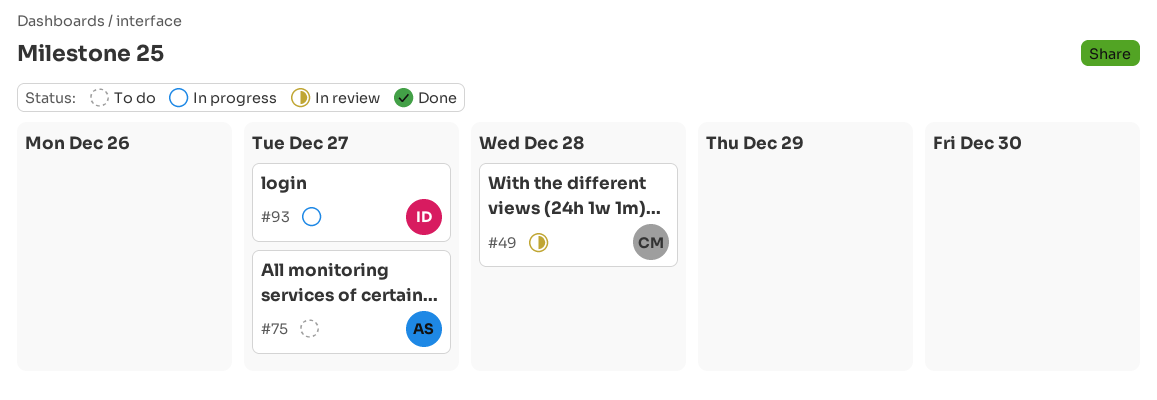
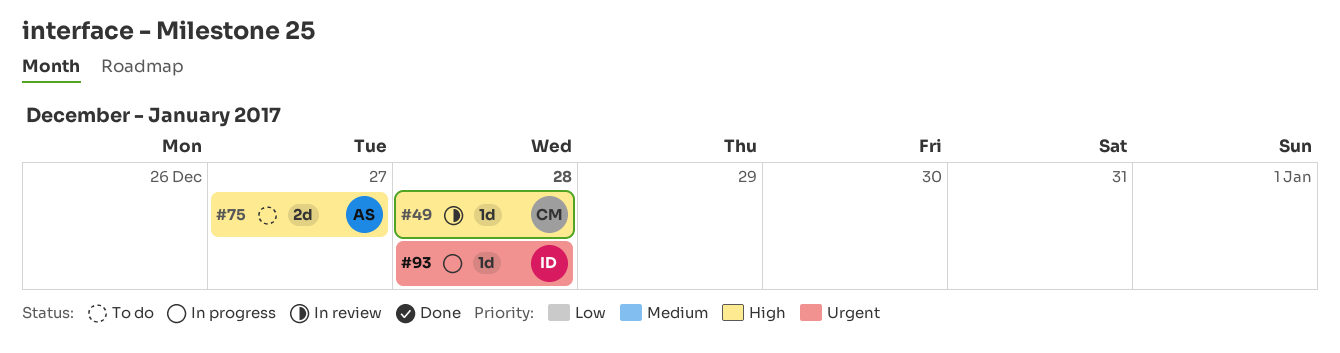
#93, due: Dec 27 -> Dec 28

